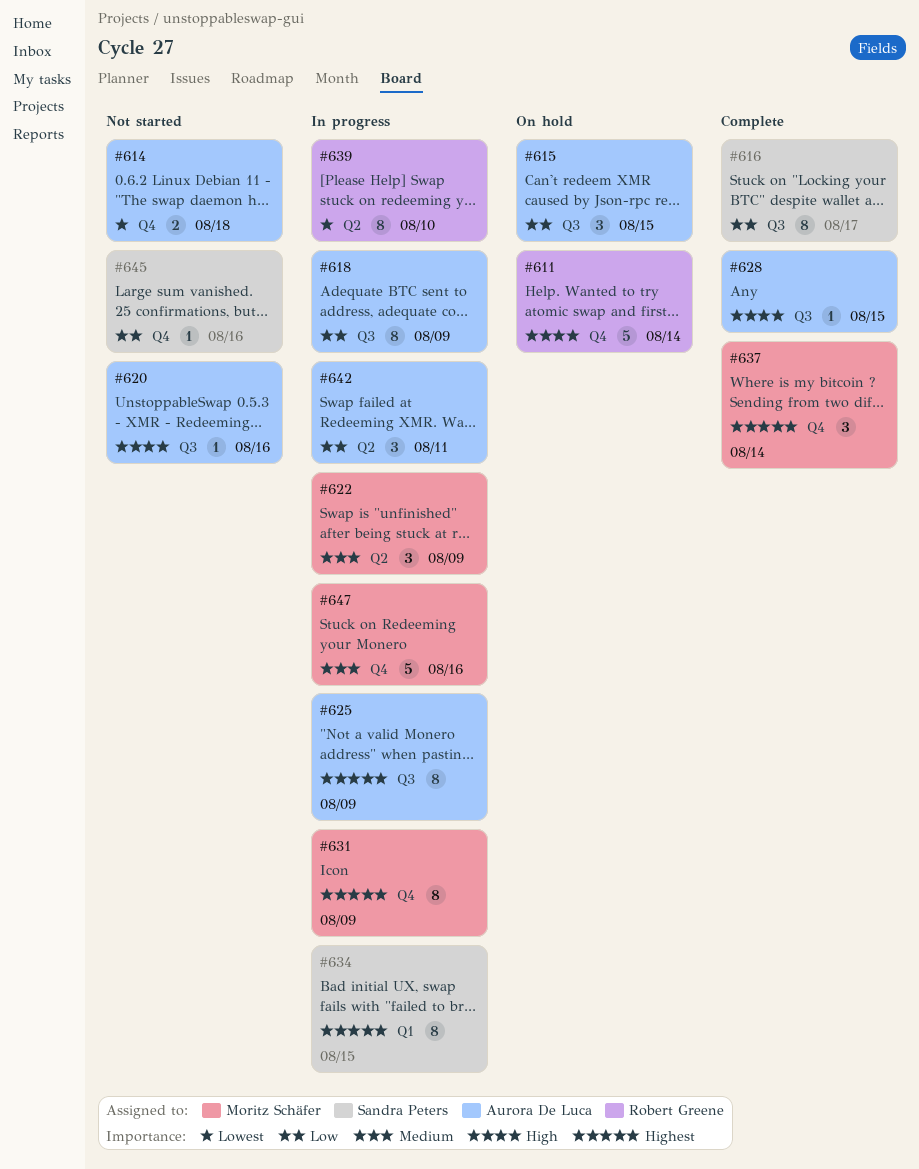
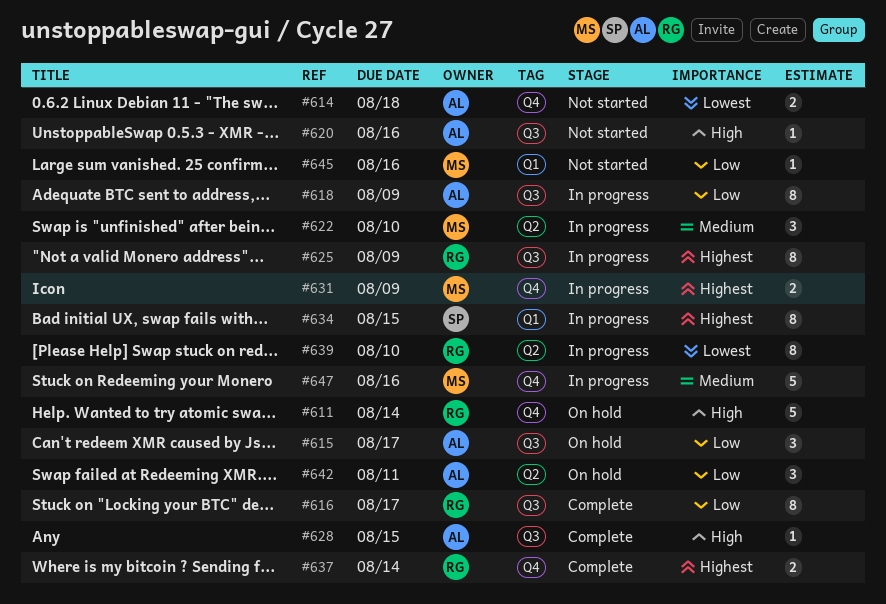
#615, due: Aug 15 -> Aug 17
#616, owner: Sandra Peters -> Robert Greene
#622, due: Aug 9 -> Aug 10
#625, owner: Aurora De Luca -> Robert Greene
#631, estimate: 8 -> 2
#637, owner: Moritz Schäfer -> Robert Greene
#637, estimate: 3 -> 2
#642, status: In progress -> On hold
#645, owner: Sandra Peters -> Moritz Schäfer
#645, label: Q4 -> Q1

